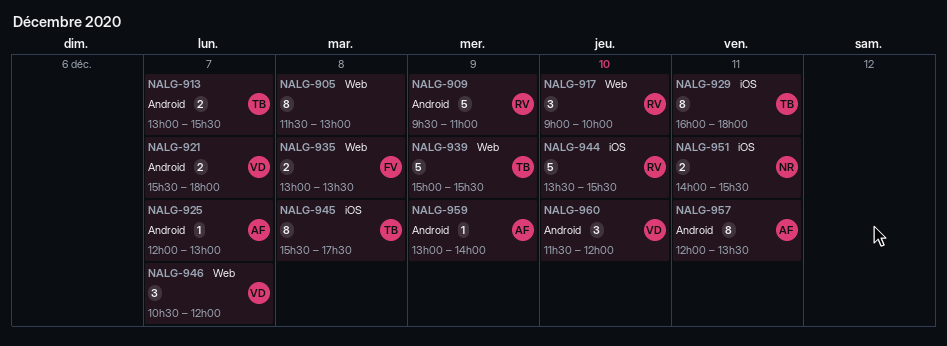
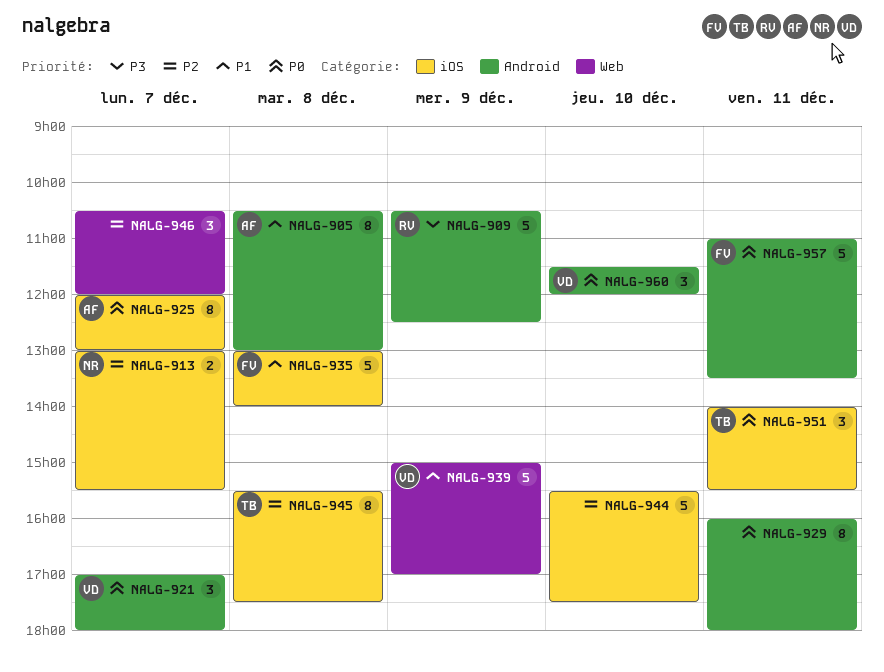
NALG-905, owner: none -> AF
NALG-905, label: Web -> Android
NALG-905, begins: 11:30 -> 10:30
NALG-909, begins: 09:30 -> 10:30
NALG-909, ends: 11:00 -> 12:30
NALG-913, owner: TB -> NR
NALG-913, label: Android -> iOS
NALG-917: present -> none
NALG-921, estimate: 2 -> 3
NALG-921, begins: 15:30 -> 17:00
NALG-925, label: Android -> iOS
NALG-925, estimate: 1 -> 8
NALG-929, owner: TB -> none
NALG-929, label: iOS -> Android
NALG-935, label: Web -> iOS
NALG-935, estimate: 2 -> 5
NALG-935, ends: 13:30 -> 14:00
NALG-939, owner: TB -> VD
NALG-939, ends: 15:30 -> 17:00
NALG-944, owner: RV -> none
NALG-944, begins: 13:30 -> 15:30
NALG-944, ends: 15:30 -> 17:30
NALG-946, owner: VD -> none
NALG-951, owner: NR -> TB
NALG-951, estimate: 2 -> 3
NALG-957, owner: AF -> FV
NALG-957, estimate: 8 -> 5
NALG-957, begins: 12:00 -> 11:00
NALG-959: present -> none

